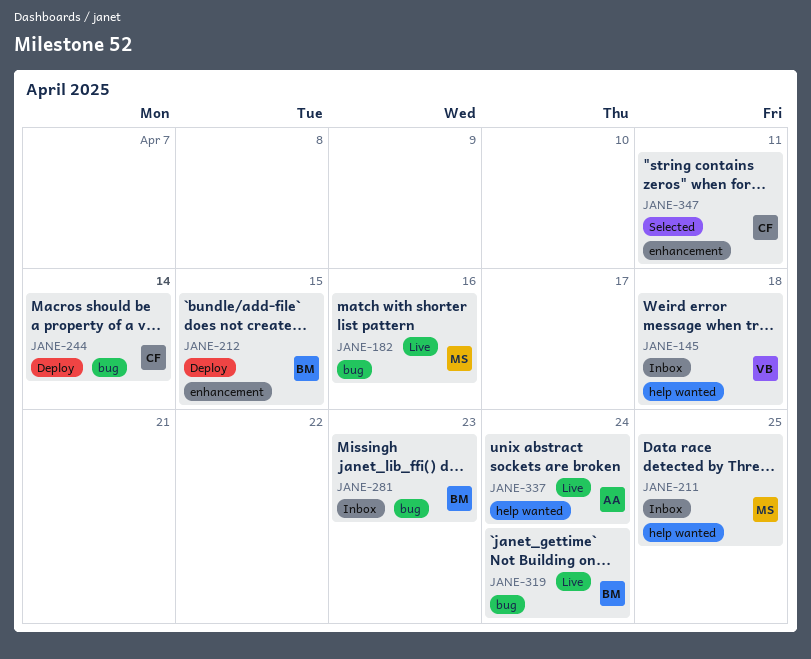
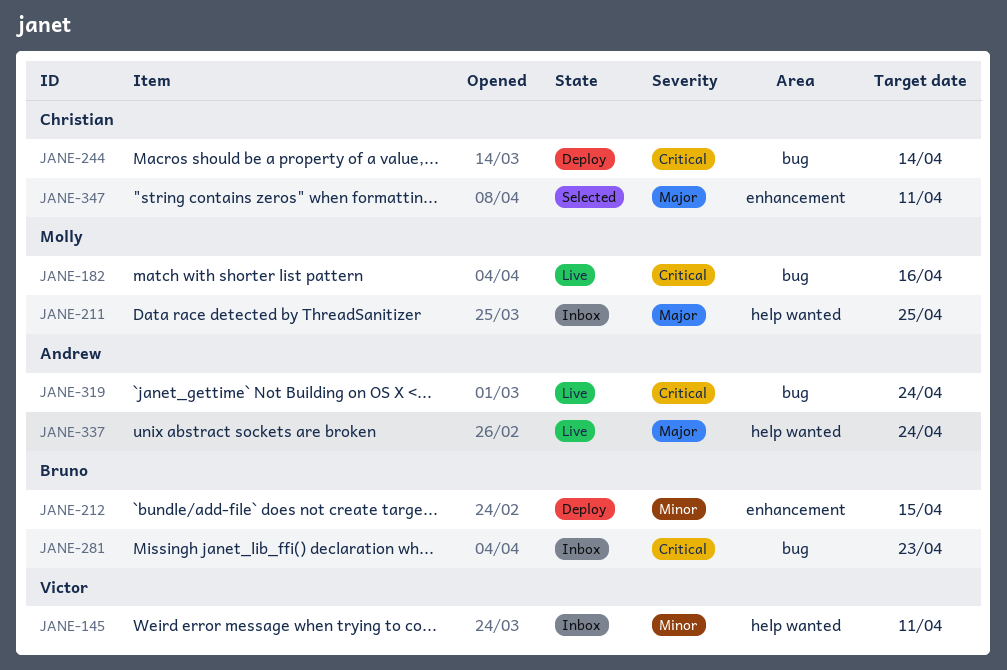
JANE-145, due: Apr 18 -> Apr 11
JANE-319, owner: Bruno -> Andrew

